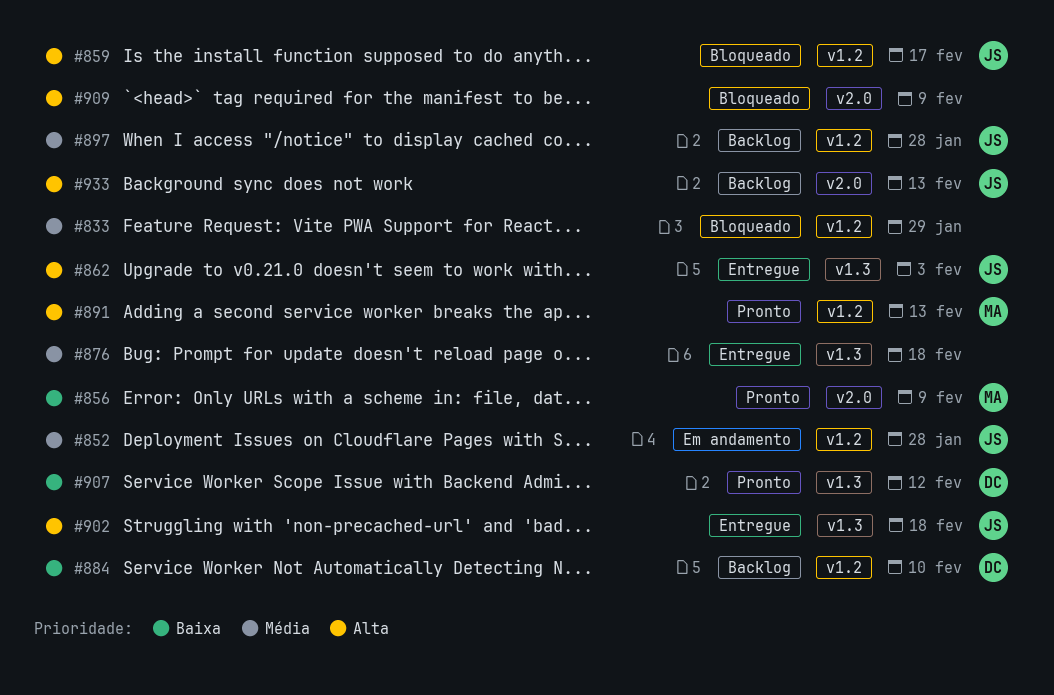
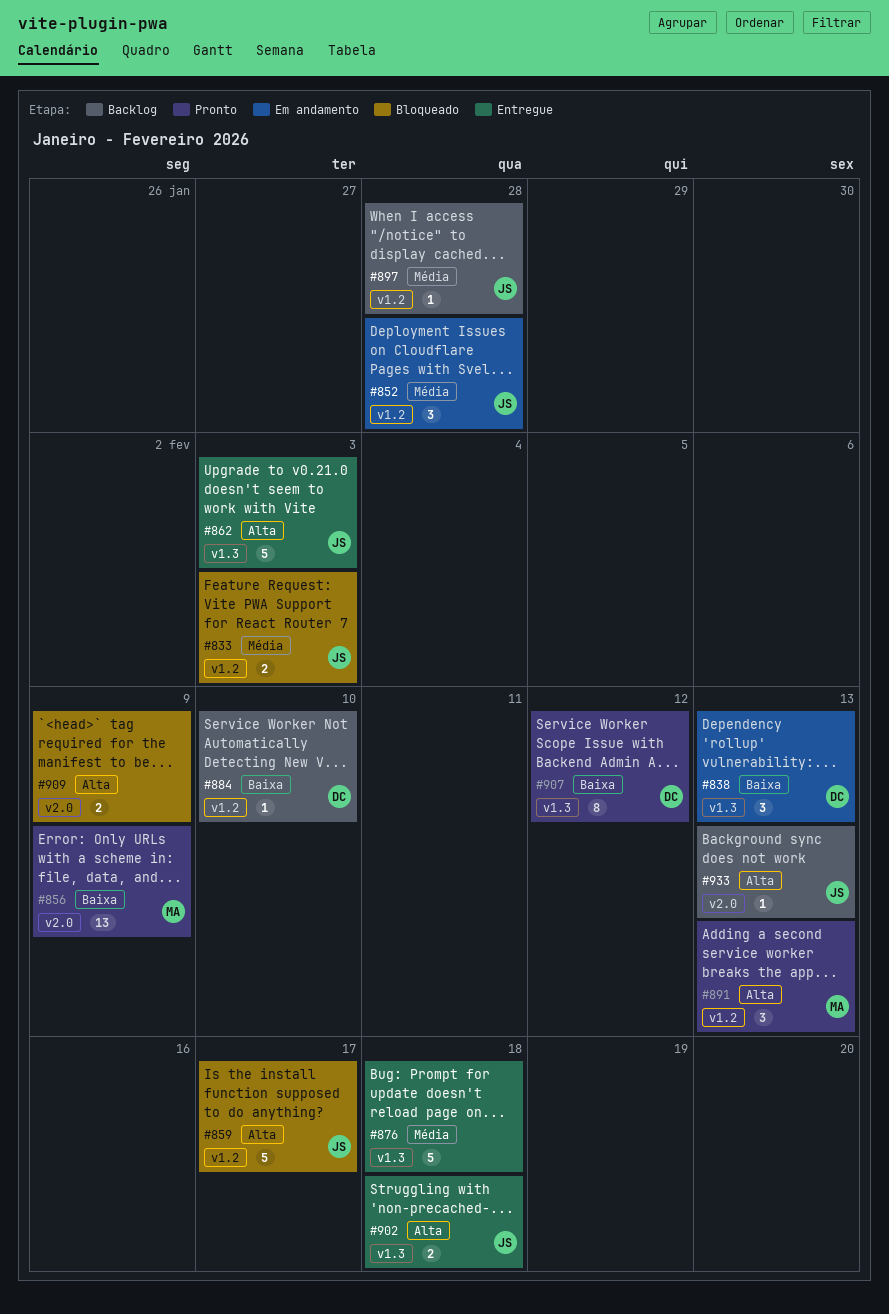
#833, owner: none -> JS
#833, due: Jan 29 -> Feb 3
#838: none -> present

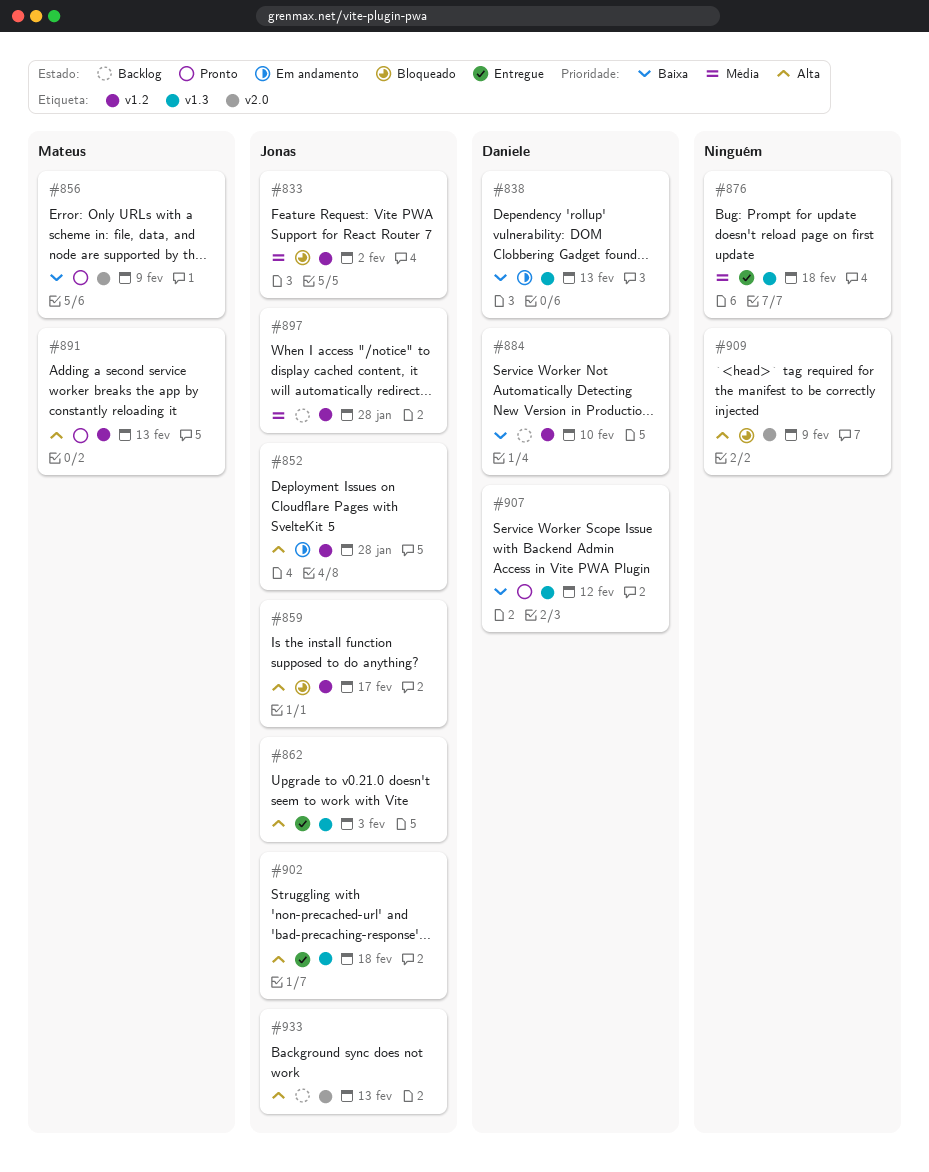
#833, due: Feb 3 -> Feb 2
#852, priority: Média -> Alta

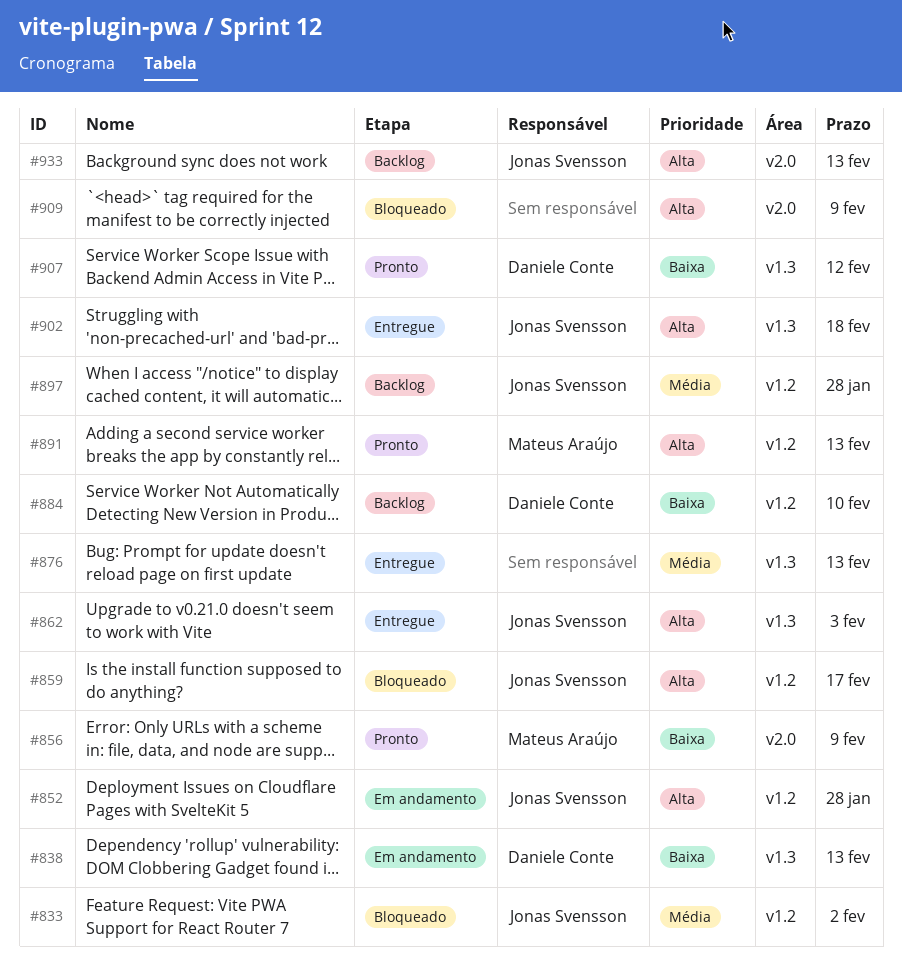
#876, due: Feb 18 -> Feb 13

